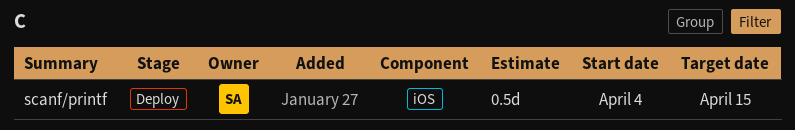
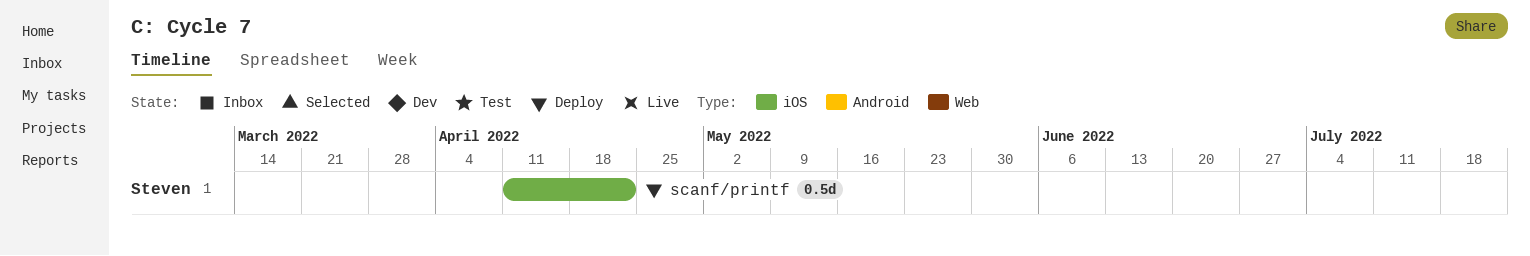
scanf/printf, start: Apr 4 -> Apr 11
scanf/printf, due: Apr 15 -> Apr 22

